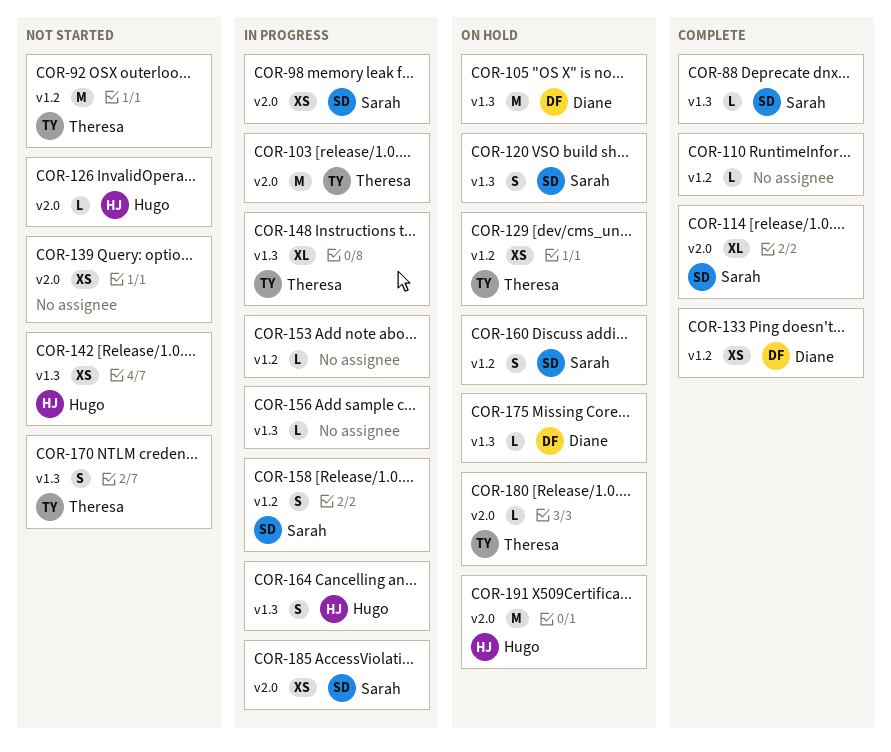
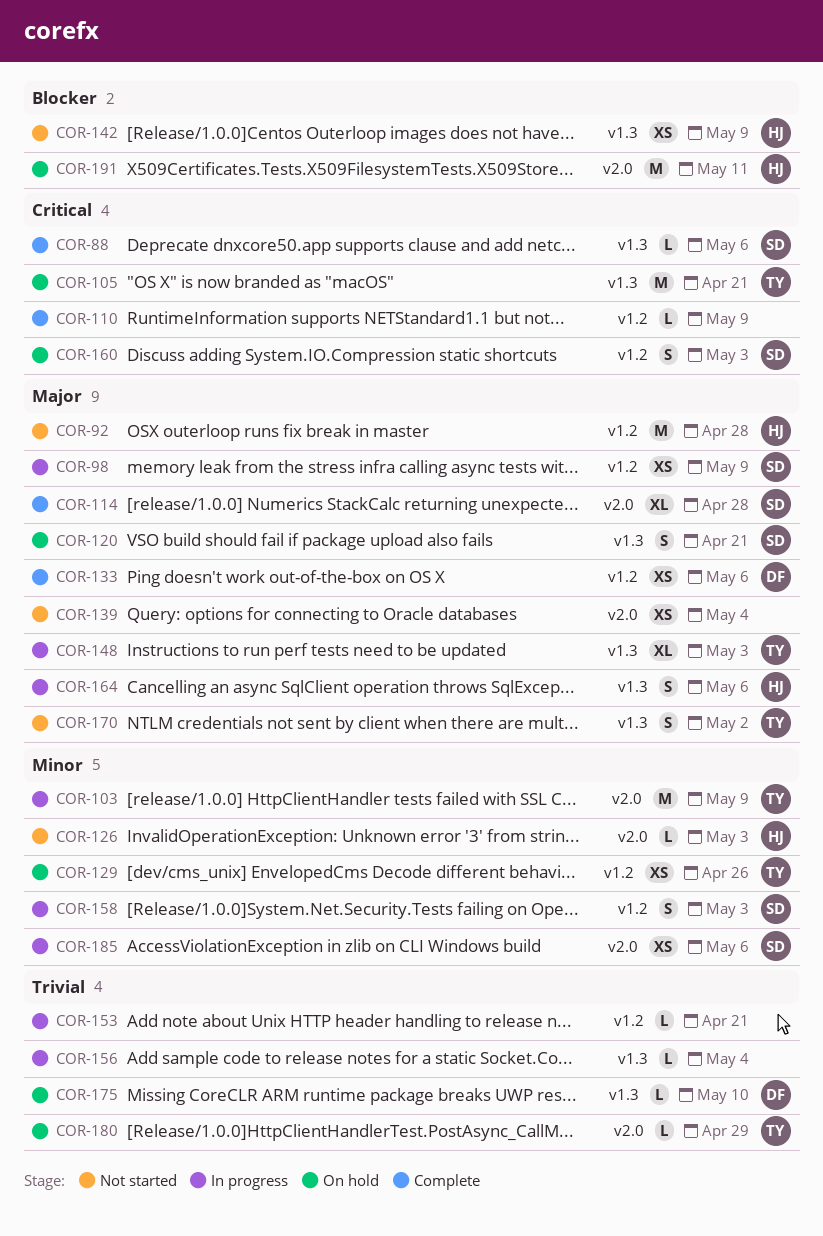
COR-92, owner: Theresa -> Hugo
COR-98, label: v2.0 -> v1.2
COR-105, owner: Diane -> Theresa

